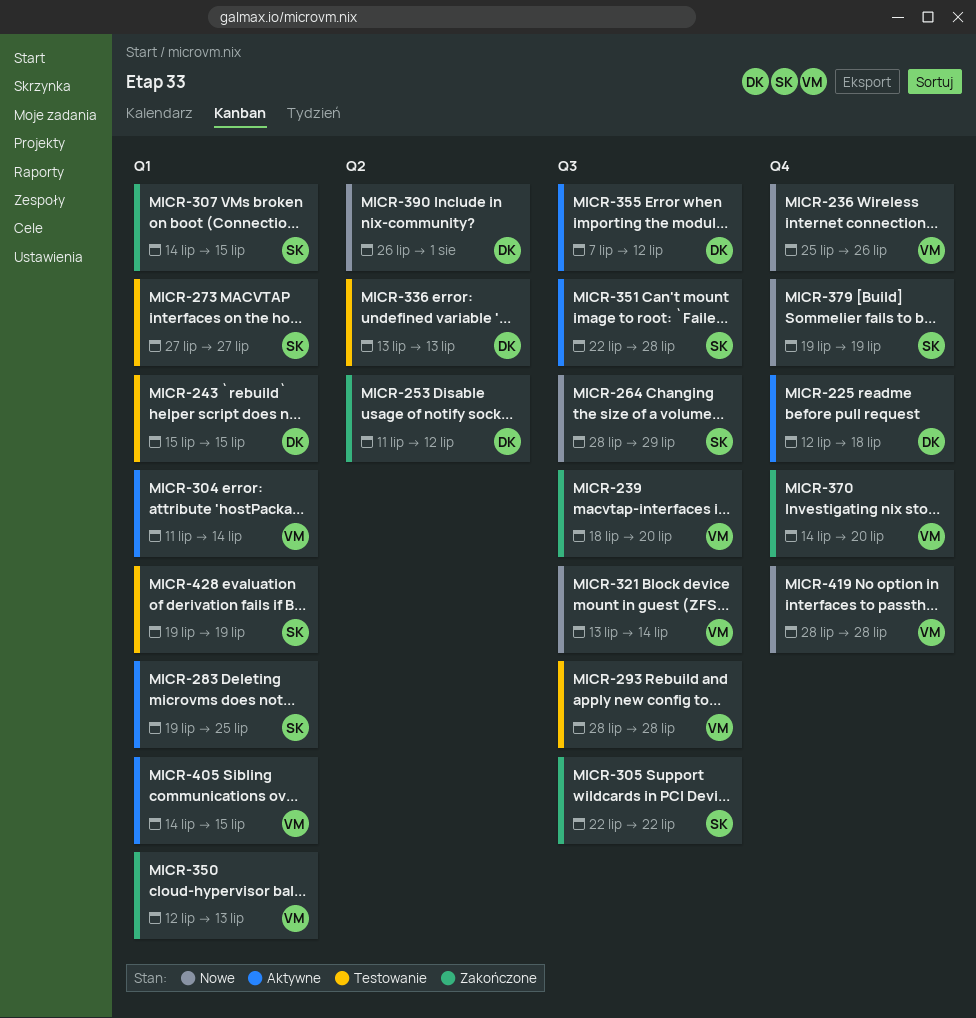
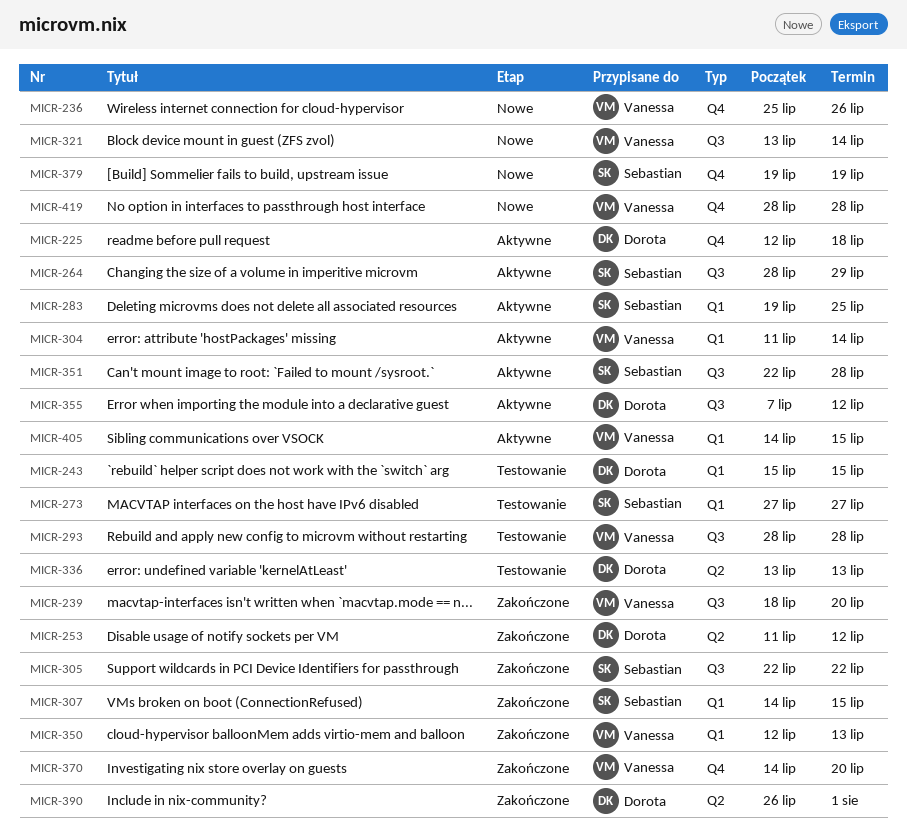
MICR-264, status: Nowe -> Aktywne
MICR-390, status: Nowe -> Zakończone
MICR-428: present -> none

